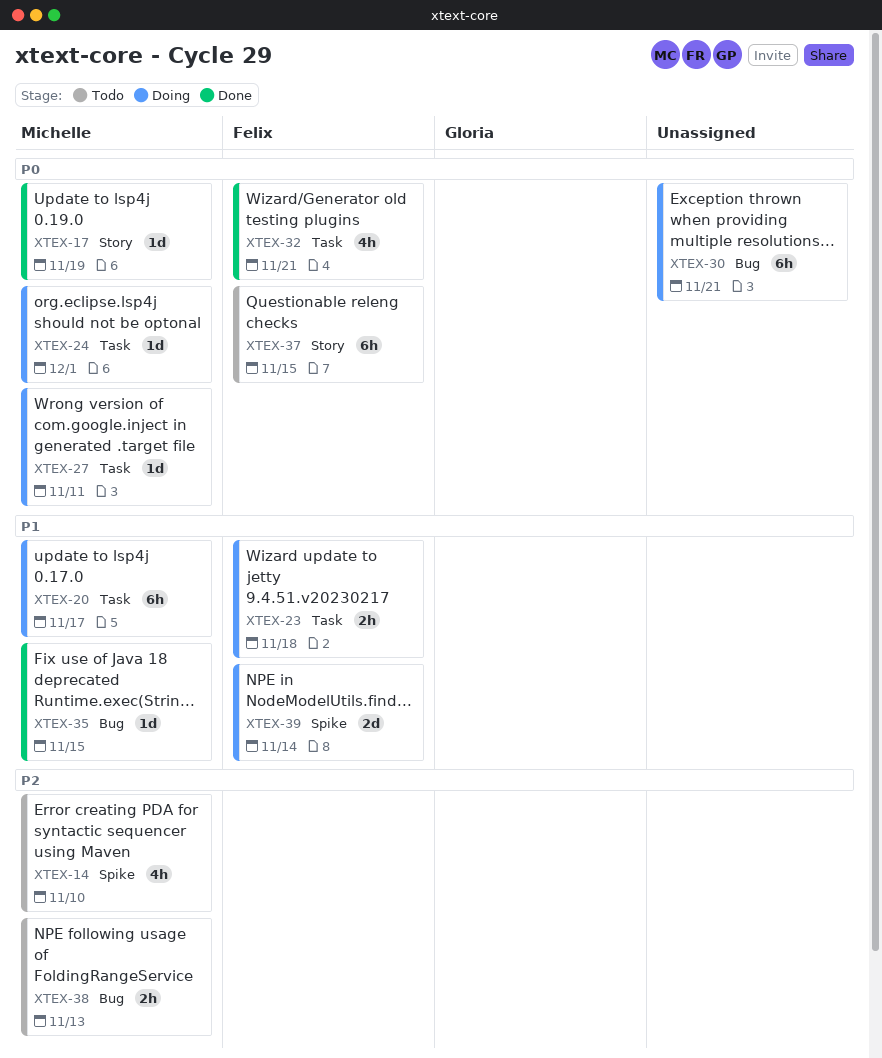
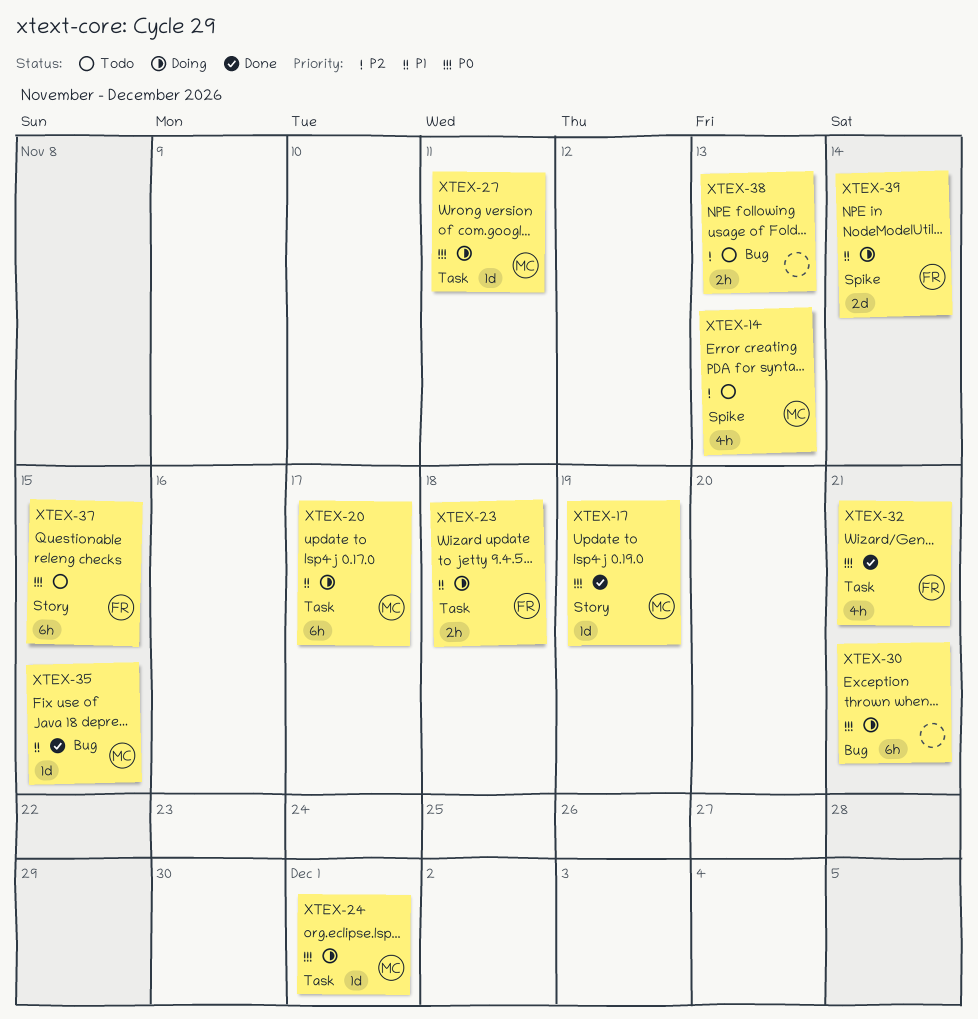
XTEX-14, due: Nov 10 -> Nov 13
XTEX-38, owner: Michelle -> none

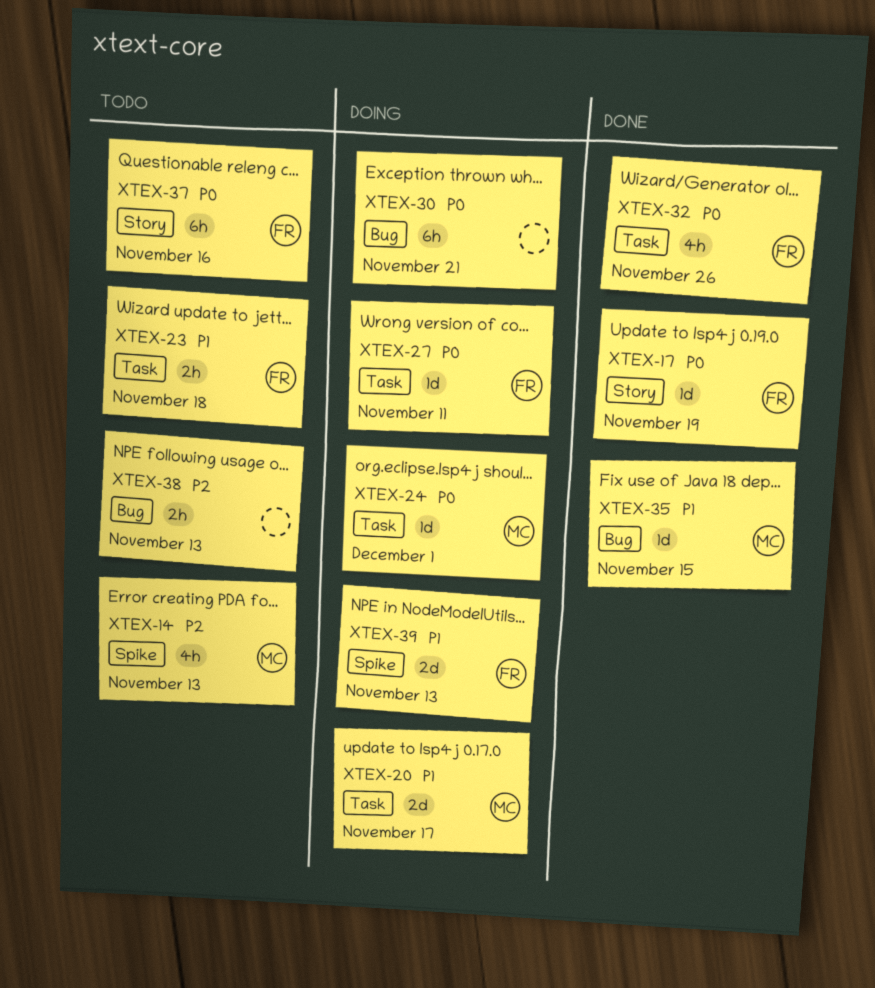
XTEX-17, owner: MC -> FR
XTEX-20, estimate: 6h -> 2d
XTEX-23, status: Doing -> Todo
XTEX-27, owner: MC -> FR
XTEX-32, due: Nov 21 -> Nov 26
XTEX-37, due: Nov 15 -> Nov 16
XTEX-39, due: Nov 14 -> Nov 13

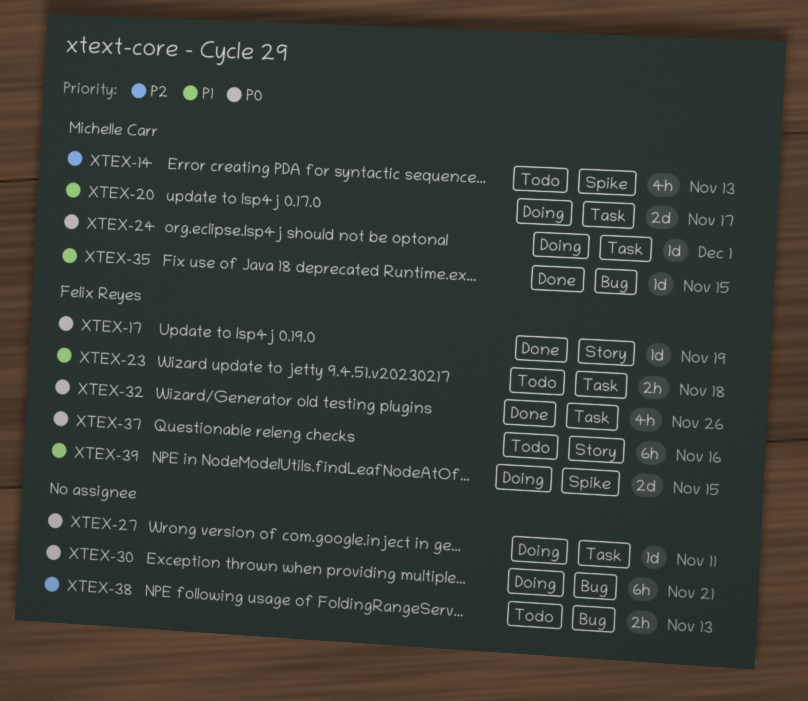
XTEX-27, owner: Felix Reyes -> none
XTEX-39, due: Nov 13 -> Nov 15

